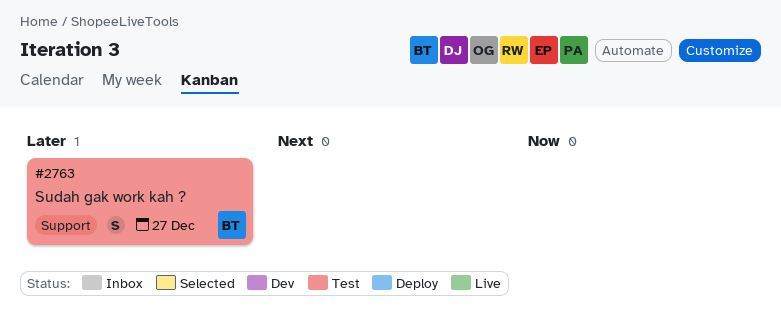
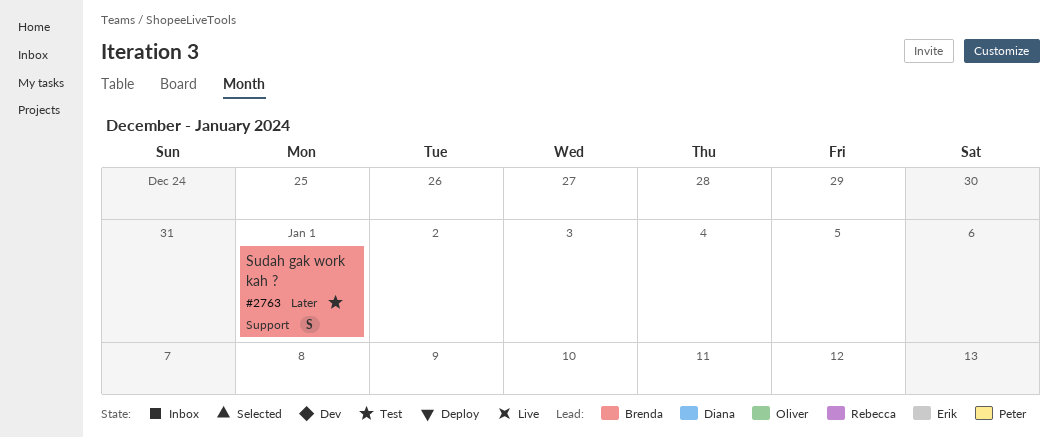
#2763, due: Dec 27 -> Jan 1

